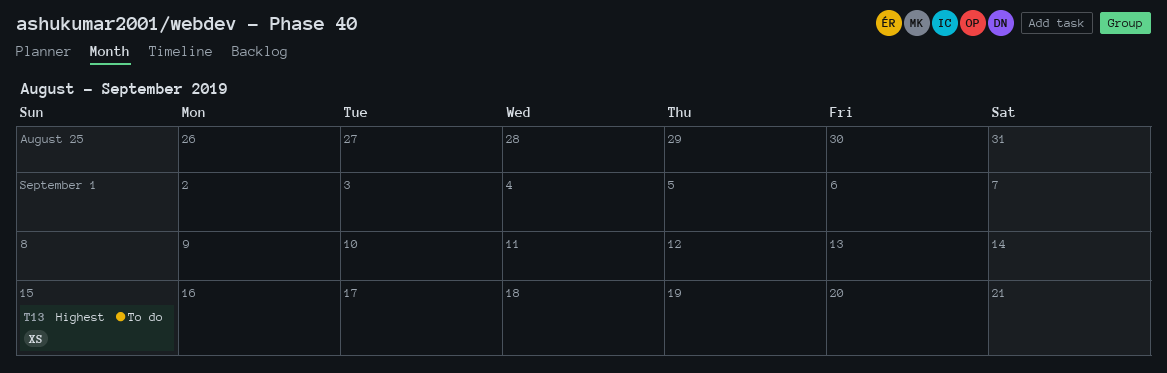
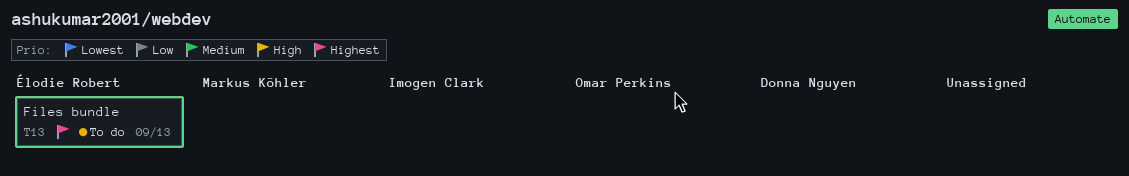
T13, due: Sep 15 -> Sep 13

